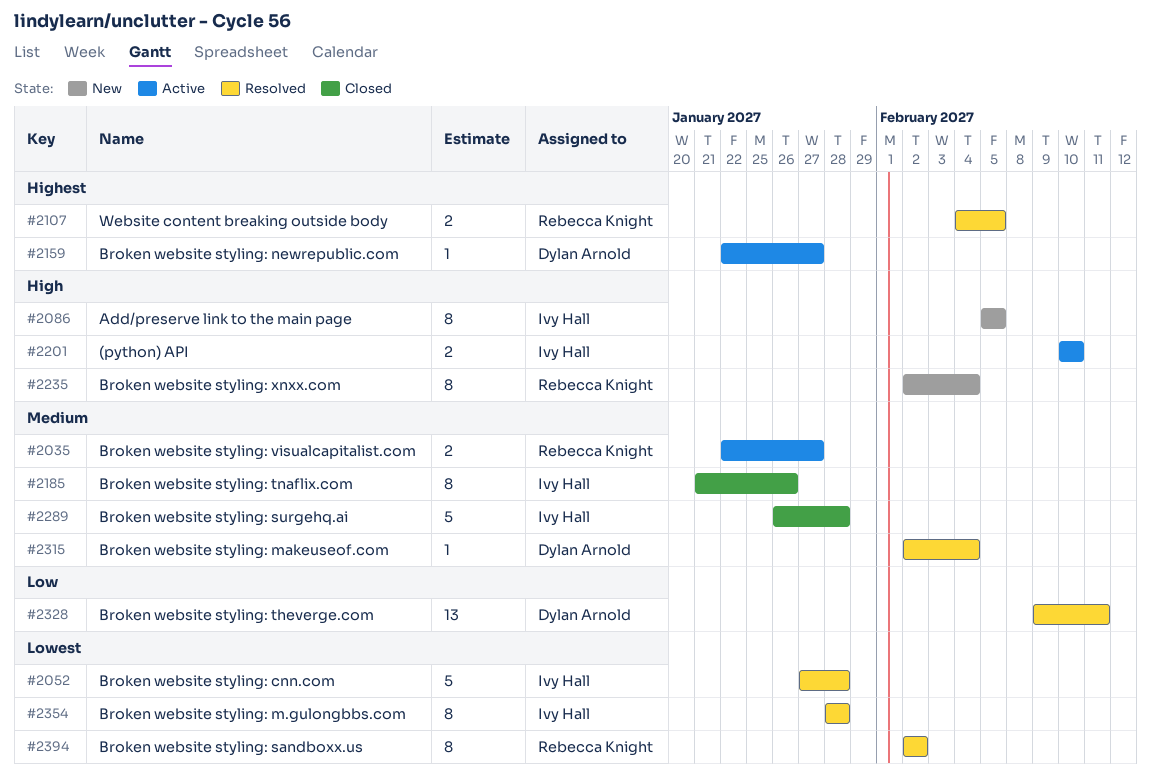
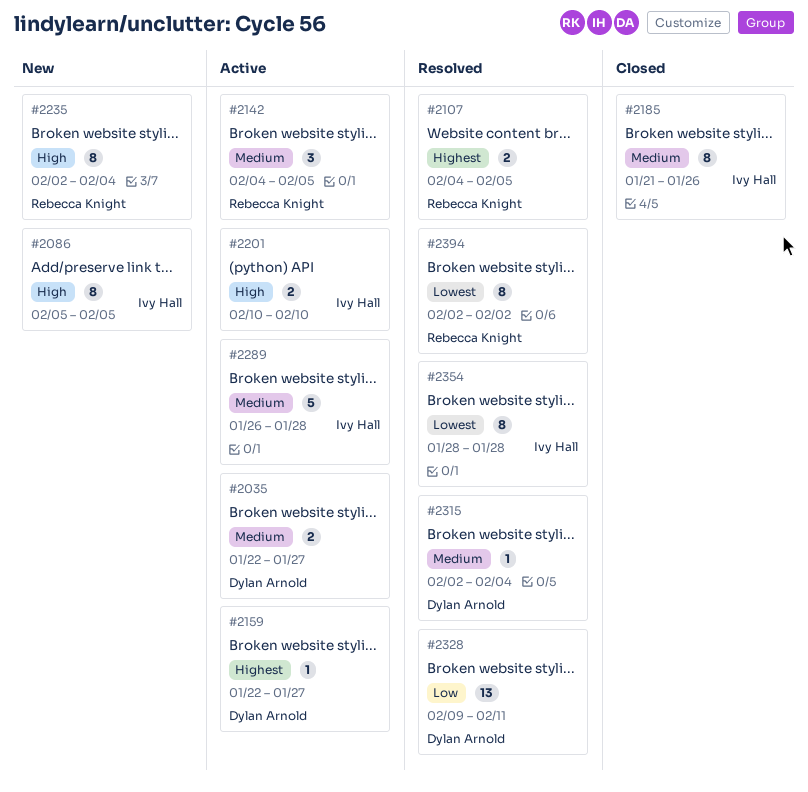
#2035, owner: Rebecca Knight -> Dylan Arnold
#2052: present -> none
#2142: none -> present
#2289, status: Closed -> Active

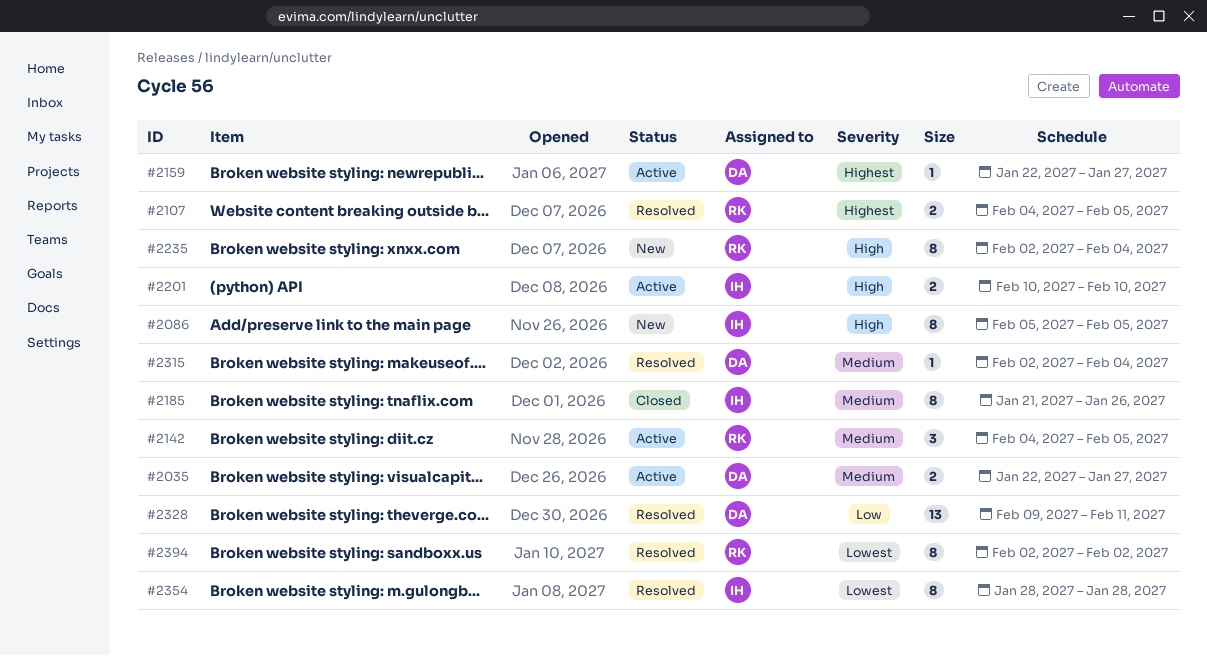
#2289: present -> none

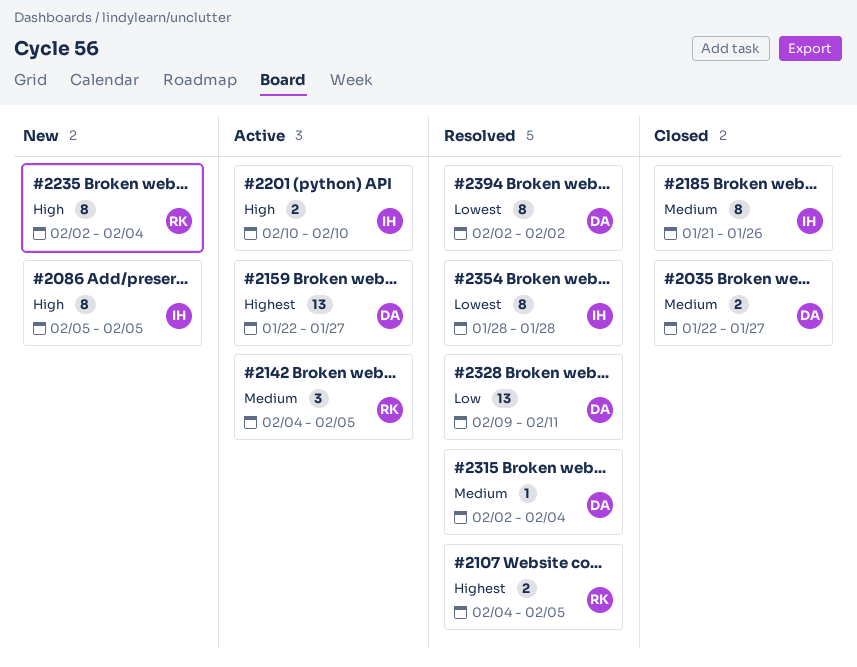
#2035, status: Active -> Closed
#2159, estimate: 1 -> 13
#2394, owner: RK -> DA

